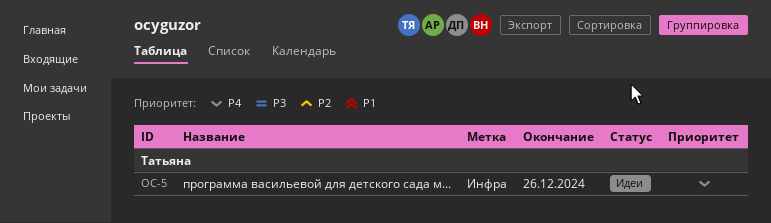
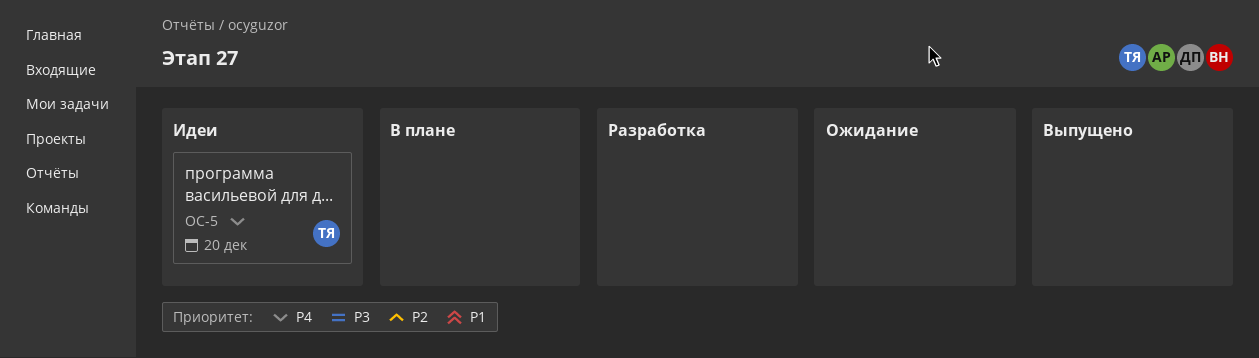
OC-5, due: Dec 26 -> Dec 20

